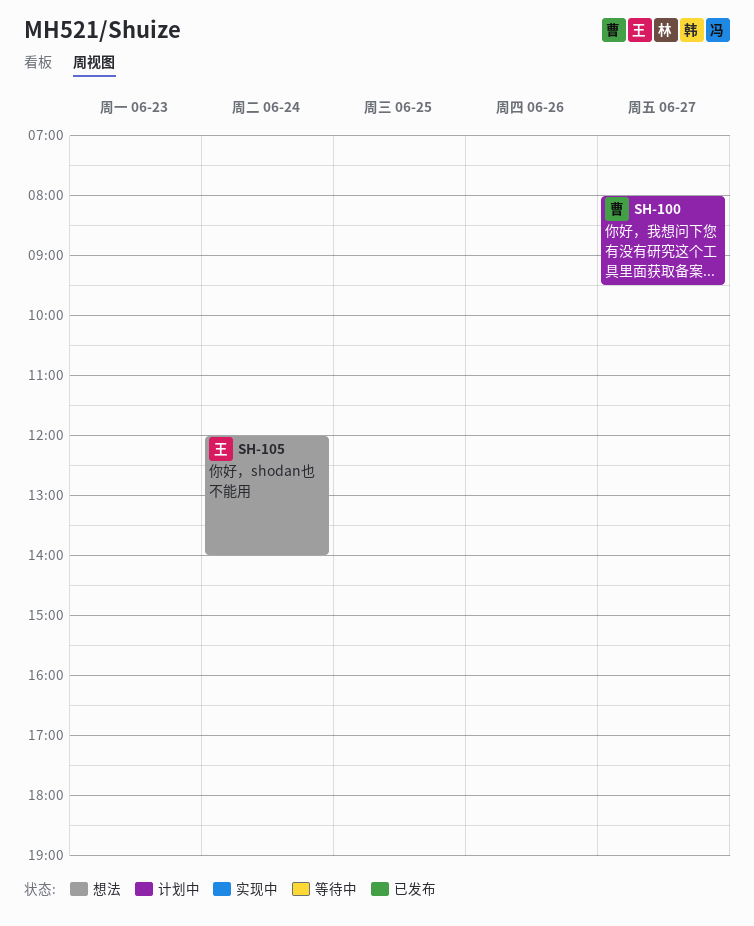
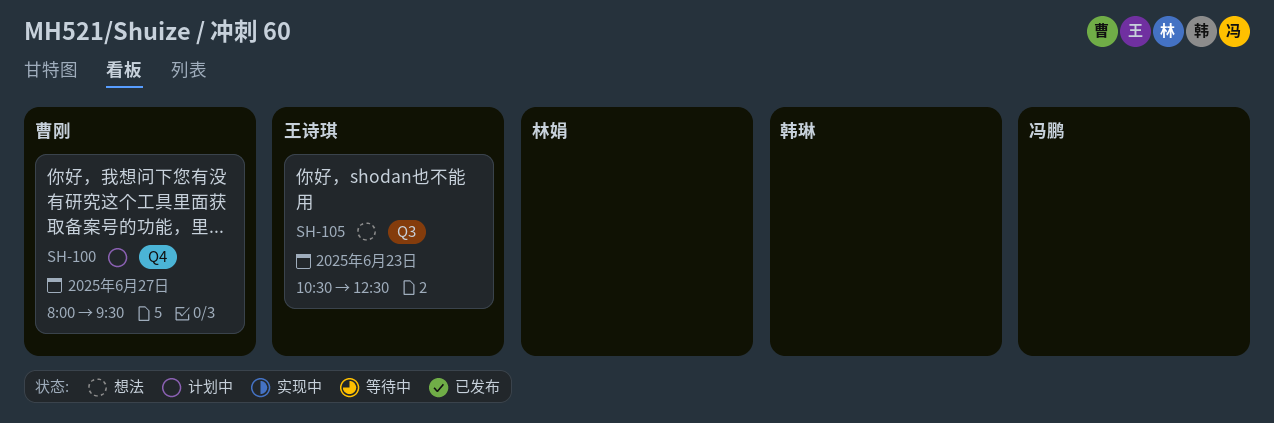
SH-105, day: Jun 24 -> Jun 23
SH-105, begins: 12:00 -> 10:30
SH-105, ends: 14:00 -> 12:30

